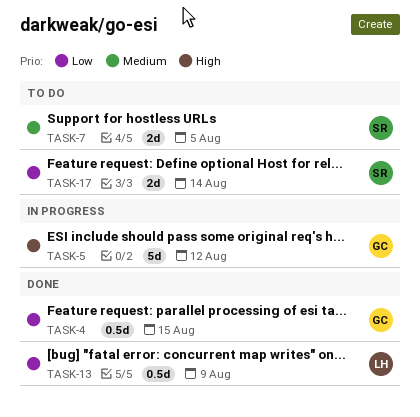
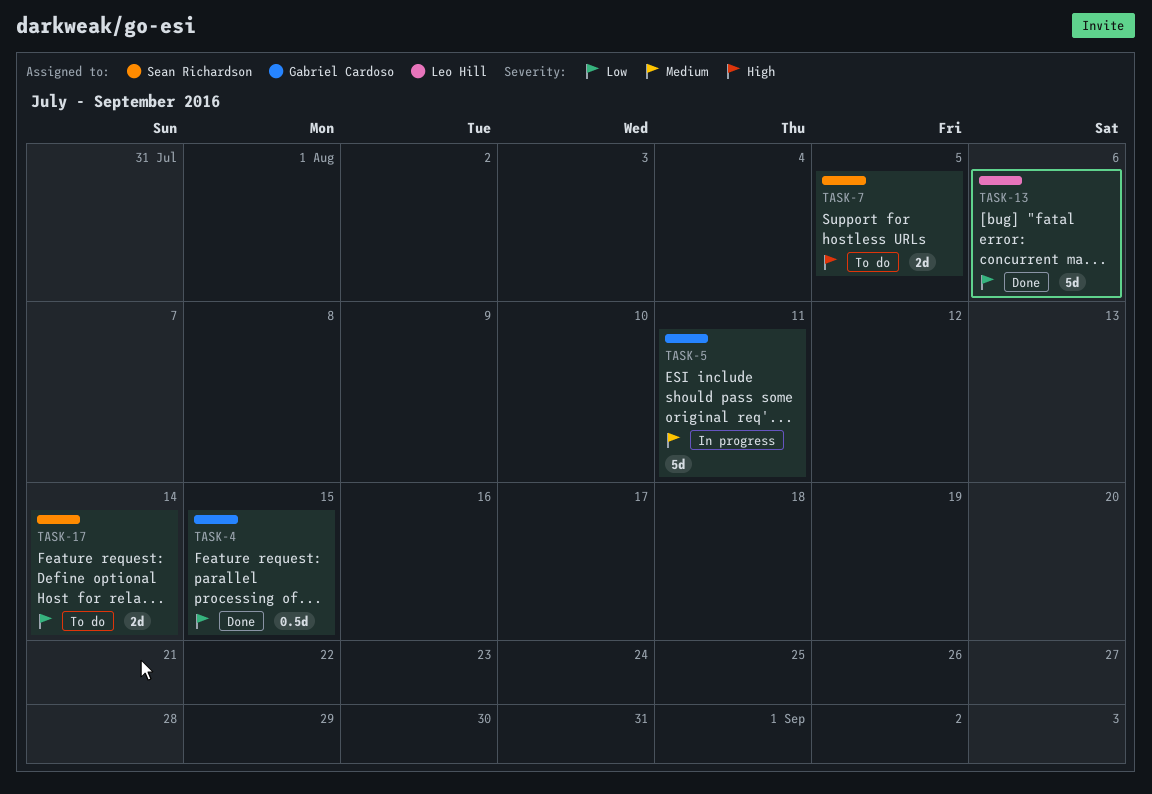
TASK-5, priority: High -> Medium
TASK-5, due: Aug 12 -> Aug 11
TASK-7, priority: Medium -> High
TASK-13, estimate: 0.5d -> 5d
TASK-13, due: Aug 9 -> Aug 6

